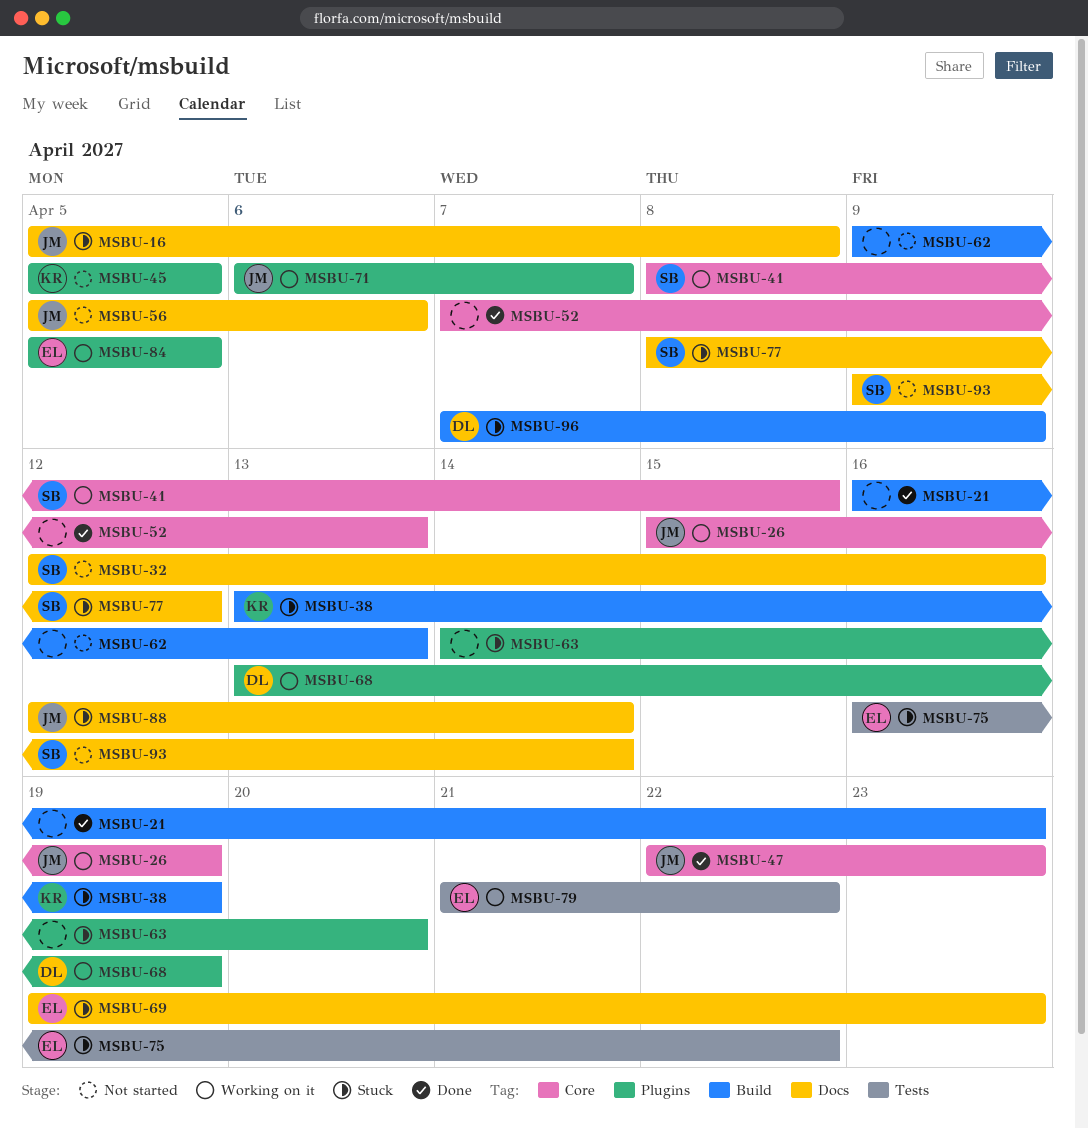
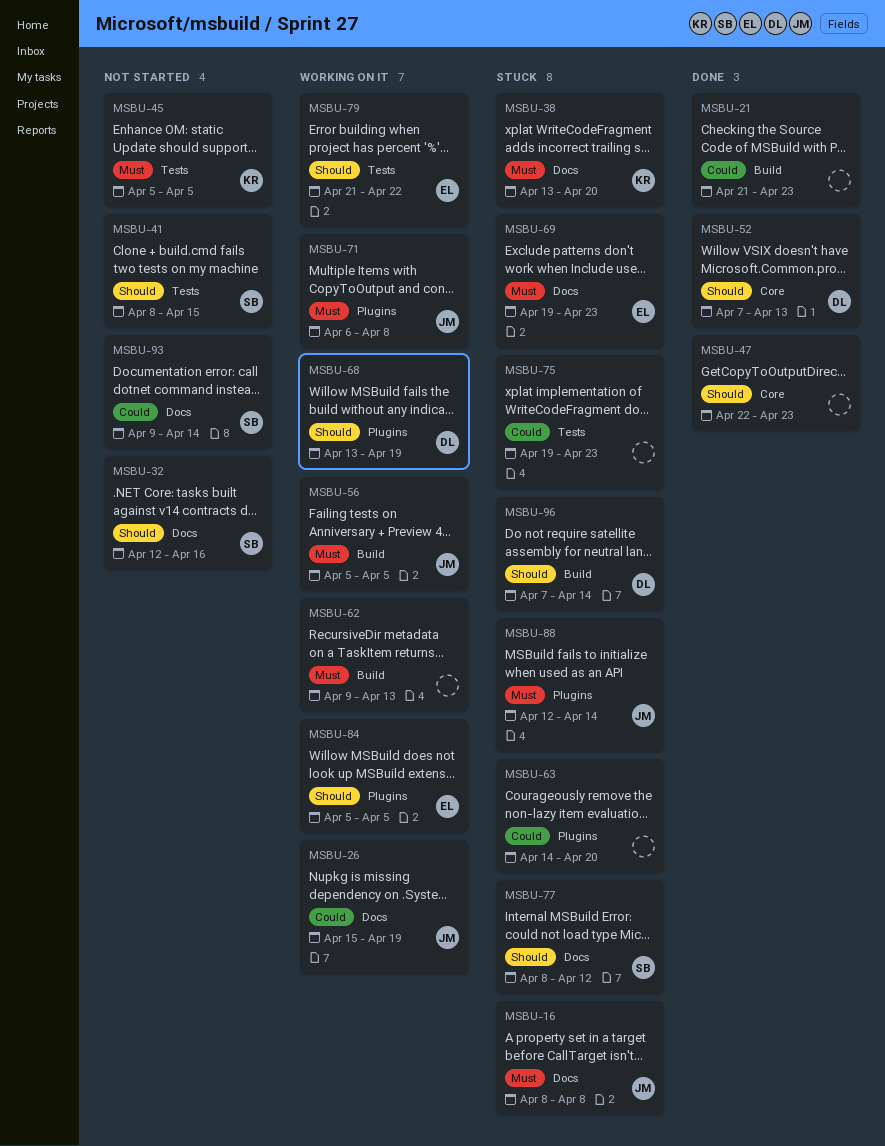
MSBU-16, start: Apr 5 -> Apr 8
MSBU-21, start: Apr 16 -> Apr 21
MSBU-26, label: Core -> Docs
MSBU-38, label: Build -> Docs
MSBU-38, due: Apr 19 -> Apr 20
MSBU-41, status: Working on it -> Not started
MSBU-41, label: Core -> Tests
MSBU-45, label: Plugins -> Tests
MSBU-47, owner: JM -> none
MSBU-52, owner: none -> DL
MSBU-56, status: Not started -> Working on it
MSBU-56, label: Docs -> Build
MSBU-56, due: Apr 6 -> Apr 5
MSBU-62, status: Not started -> Working on it
MSBU-71, due: Apr 7 -> Apr 8
MSBU-75, owner: EL -> none
MSBU-75, start: Apr 16 -> Apr 19
MSBU-75, due: Apr 22 -> Apr 23
MSBU-88, label: Docs -> Plugins
MSBU-96, due: Apr 9 -> Apr 14

